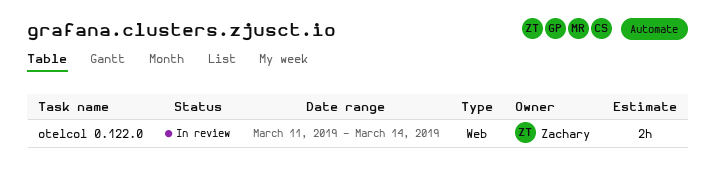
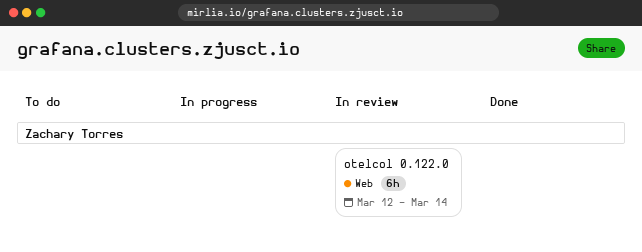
otelcol 0.122.0, estimate: 2h -> 6h
otelcol 0.122.0, start: Mar 11 -> Mar 12

